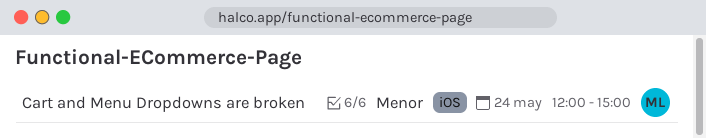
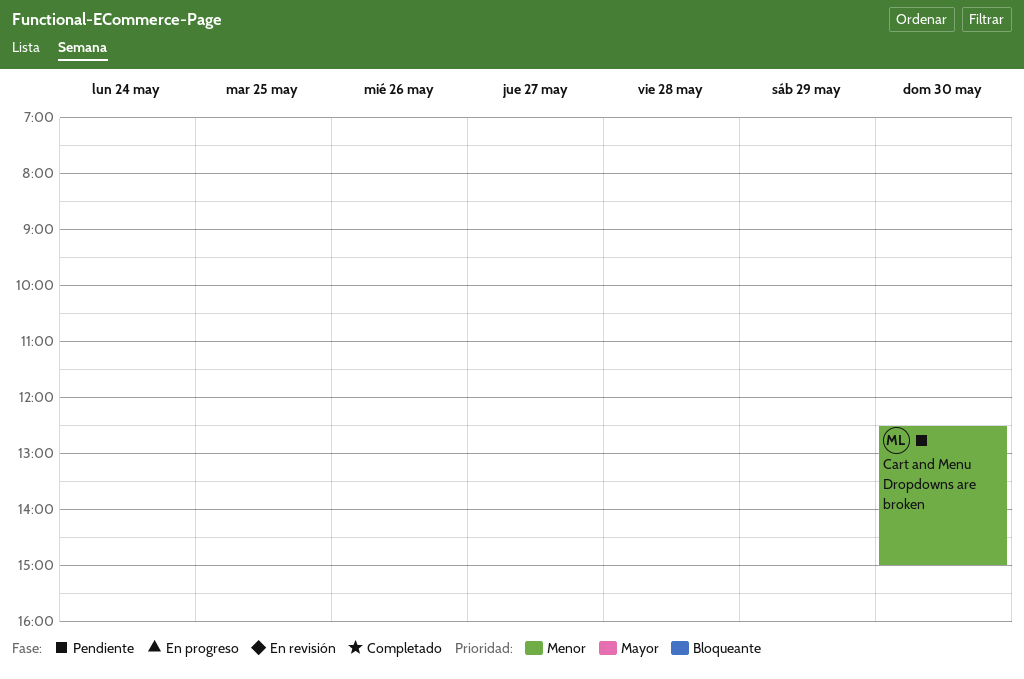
Cart and Menu Dropdowns are broken, day: May 24 -> May 30
Cart and Menu Dropdowns are broken, begins: 12:00 -> 12:30

